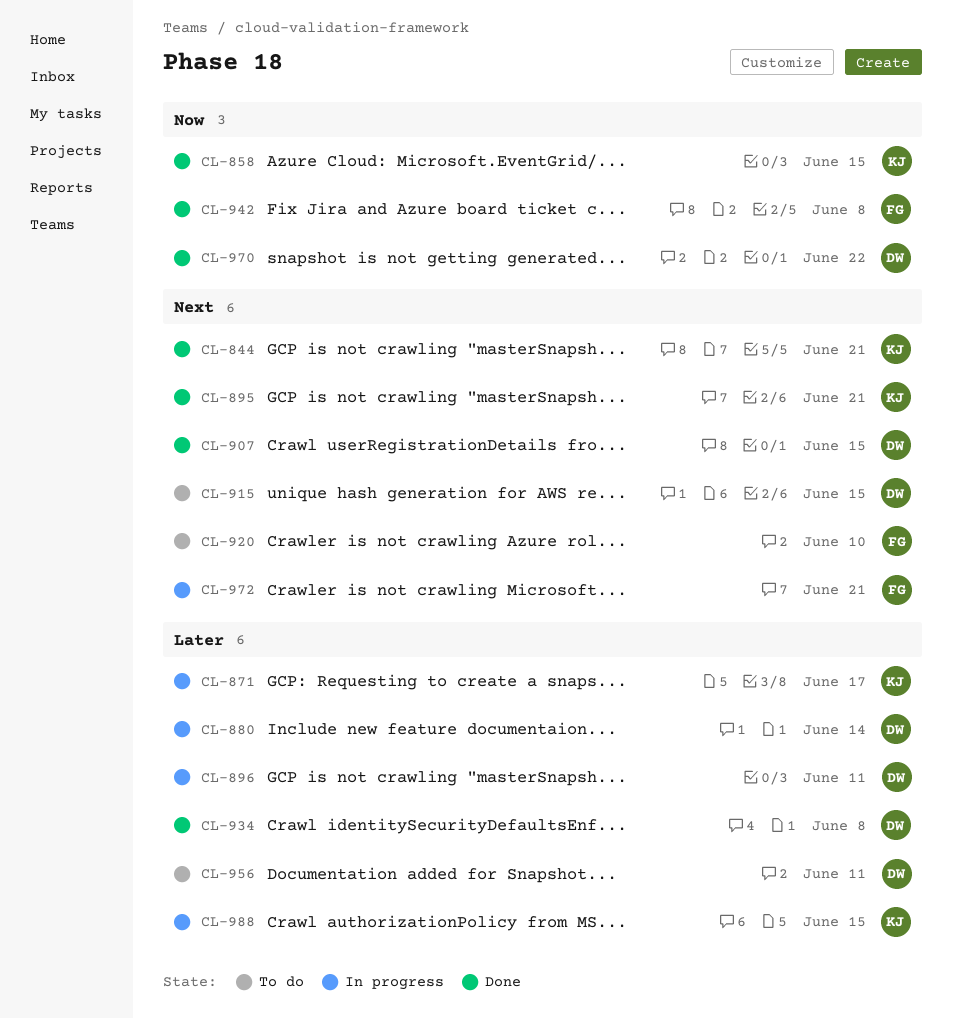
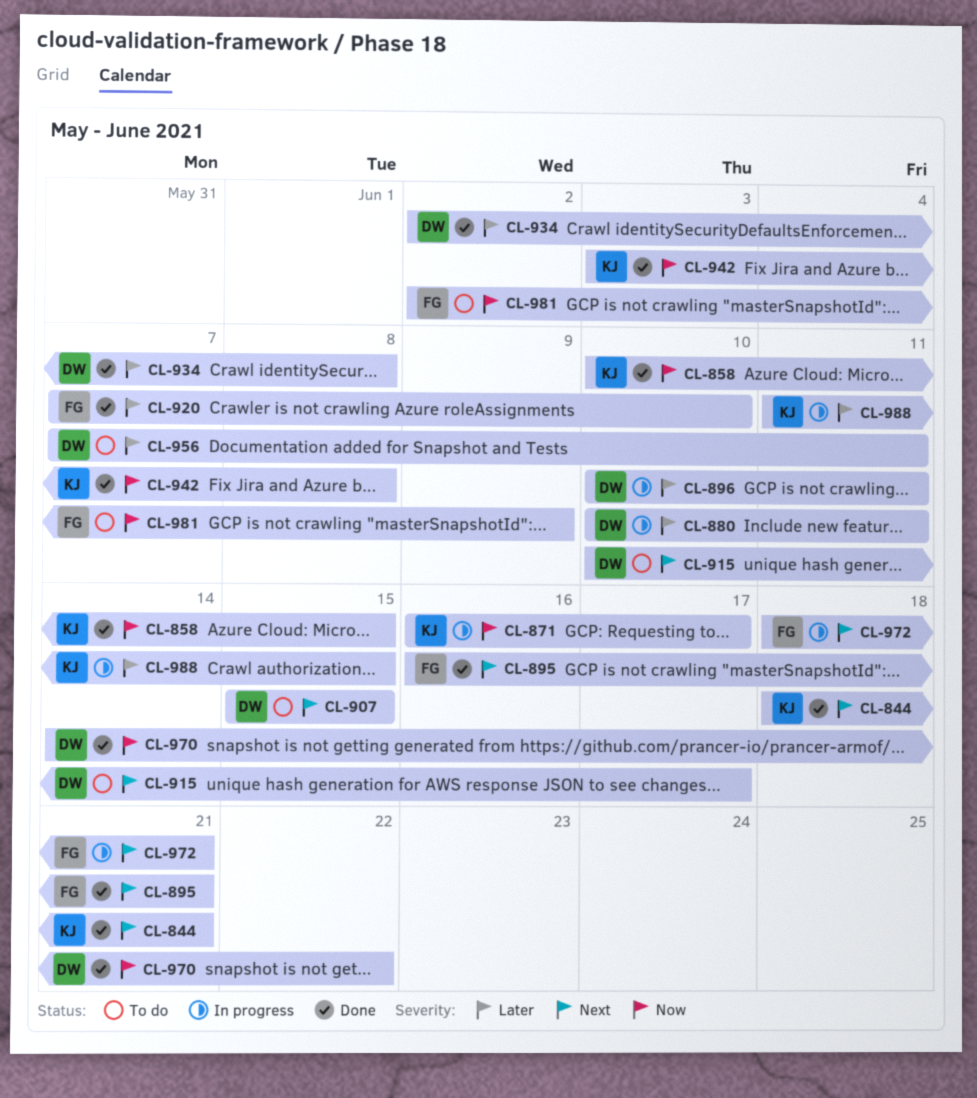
CL-871, priority: Later -> Now
CL-880, due: Jun 14 -> Jun 11
CL-895, owner: KJ -> FG
CL-907, status: Done -> To do
CL-915, due: Jun 15 -> Jun 17
CL-920, status: To do -> Done
CL-920, priority: Next -> Later
CL-942, owner: FG -> KJ
CL-981: none -> present

